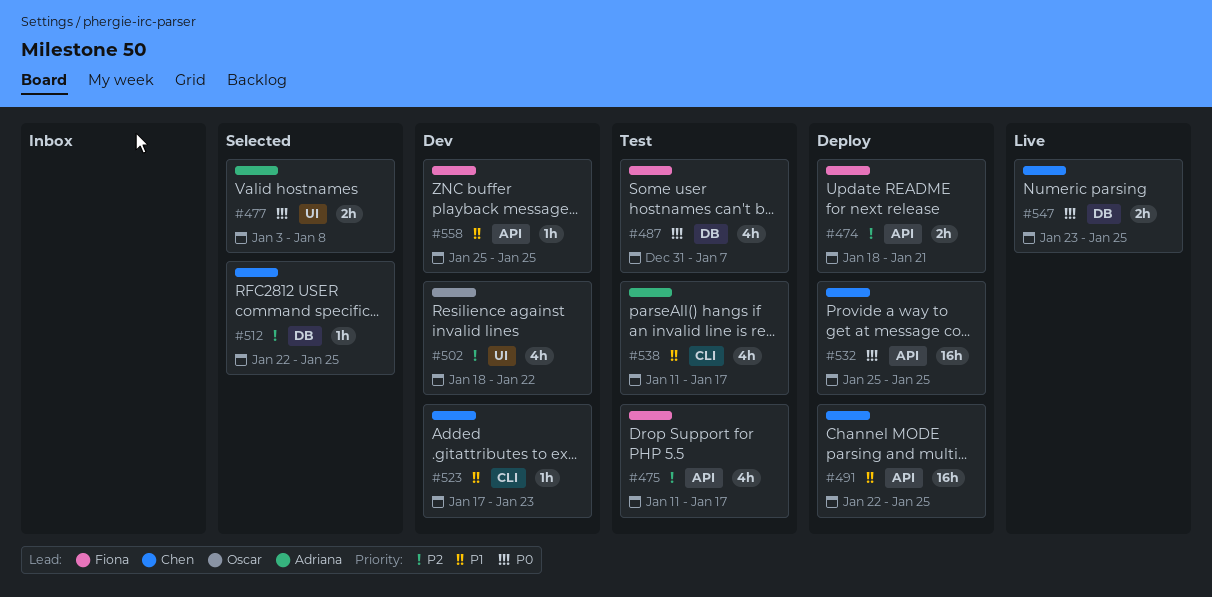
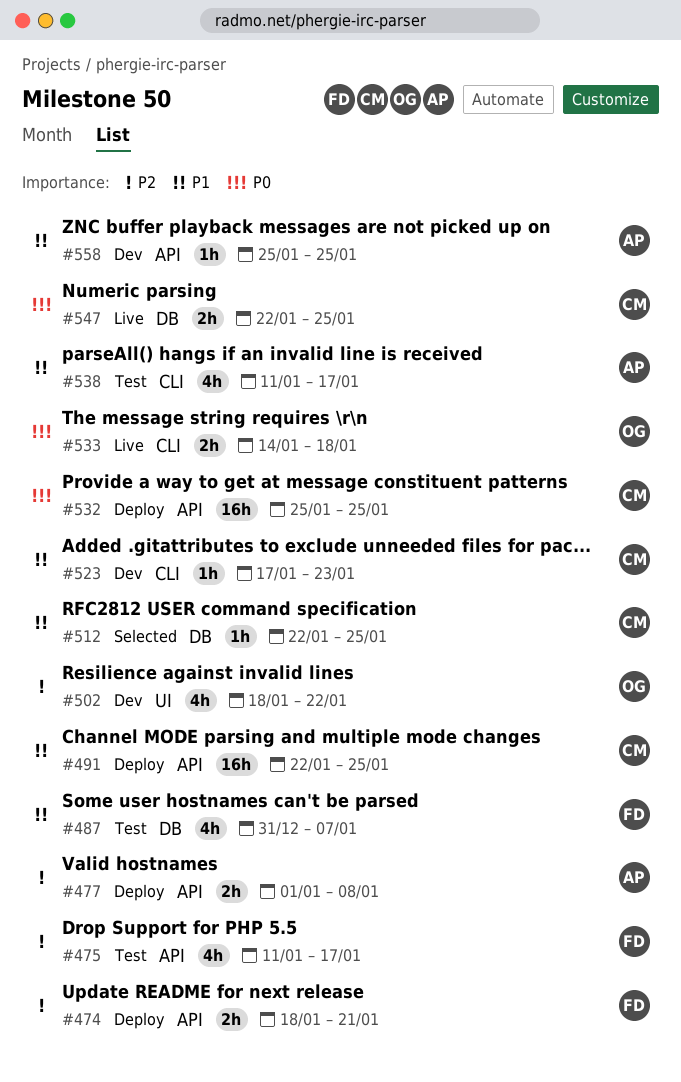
#477, status: Selected -> Deploy
#477, priority: P0 -> P2
#477, label: UI -> API
#477, start: Jan 3 -> Jan 1
#487, priority: P0 -> P1
#512, priority: P2 -> P1
#533: none -> present
#547, start: Jan 23 -> Jan 22
#558, owner: Fiona -> Adriana

